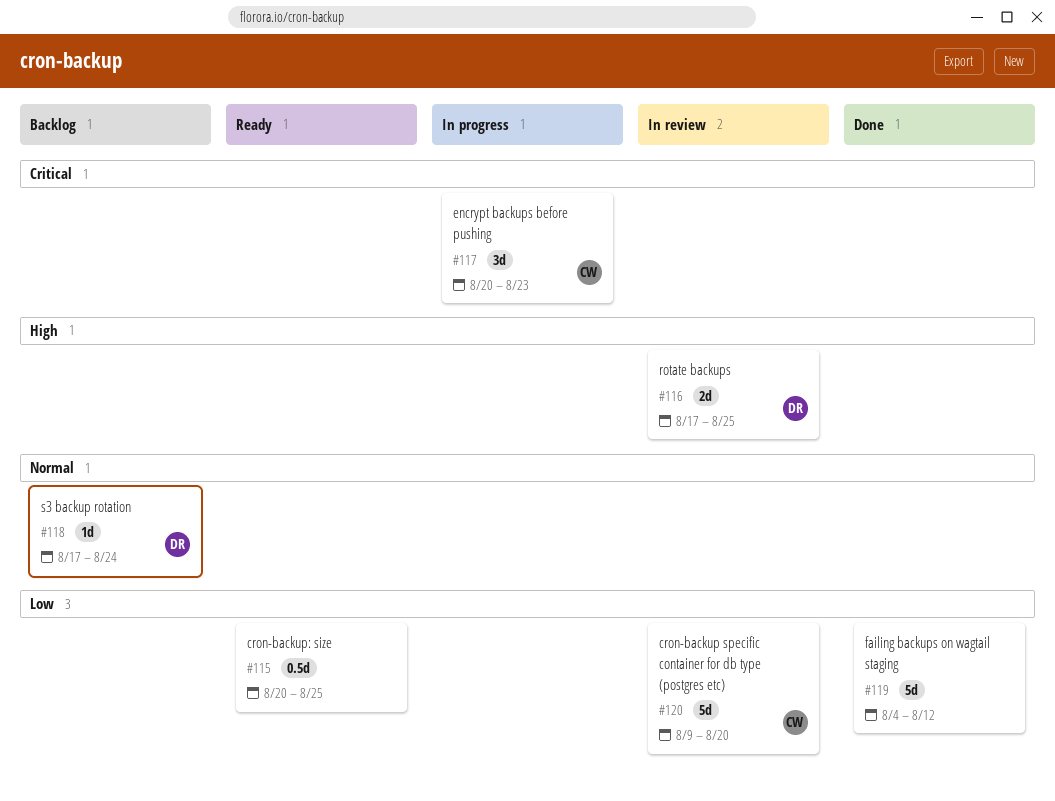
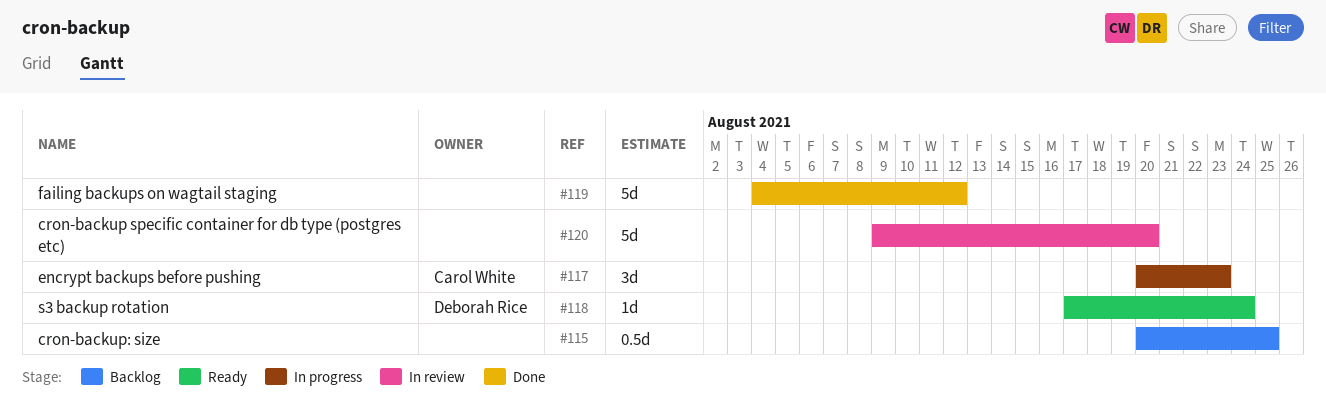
#115, status: Ready -> Backlog
#116: present -> none
#118, status: Backlog -> Ready
#120, owner: Carol White -> none

